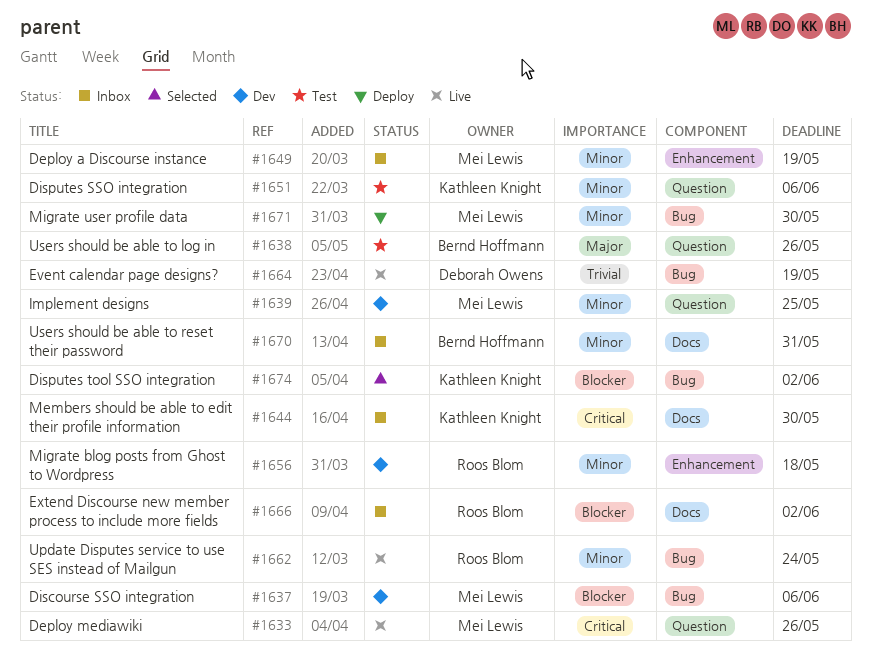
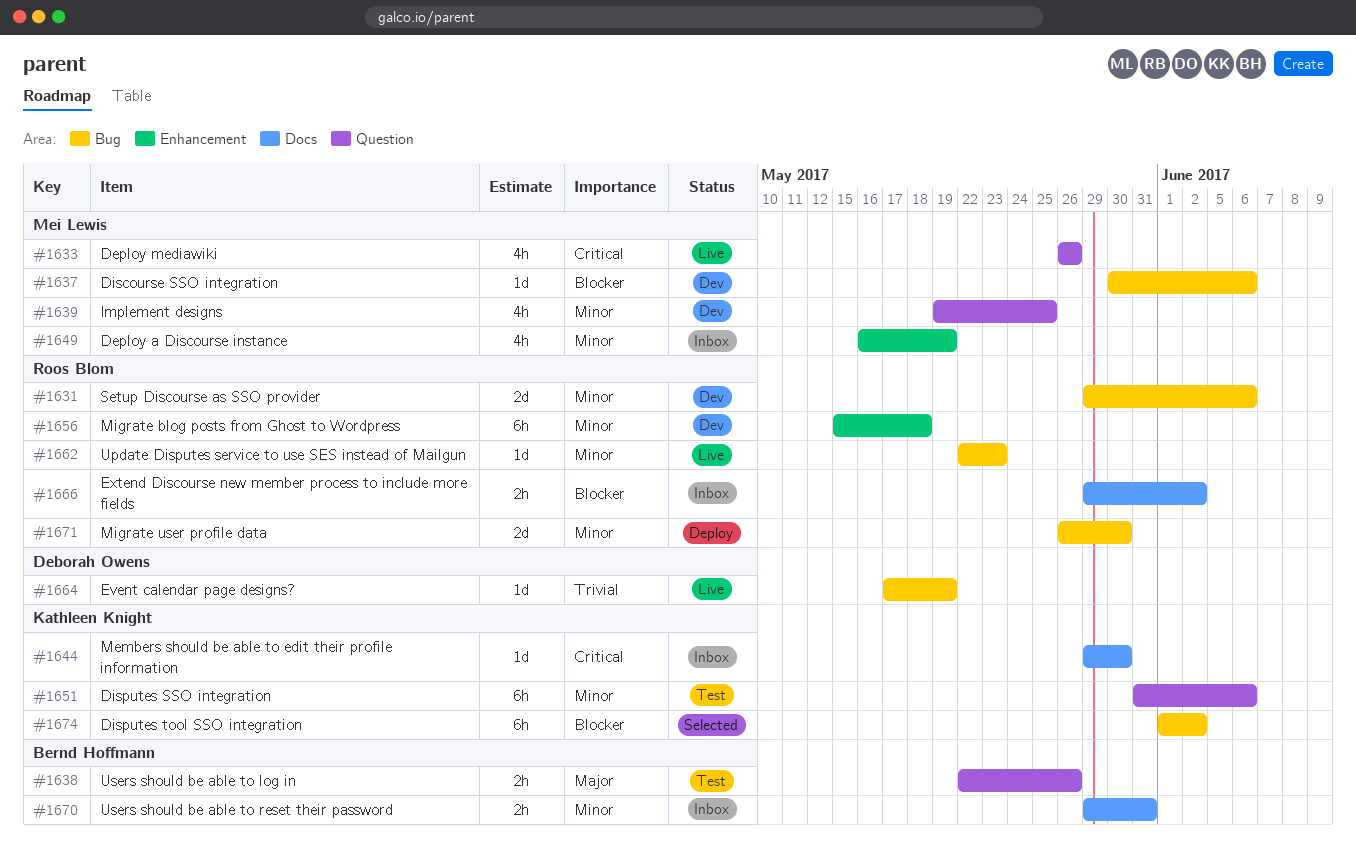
#1631: none -> present
#1662, due: May 24 -> May 23
#1671, owner: Mei Lewis -> Roos Blom

